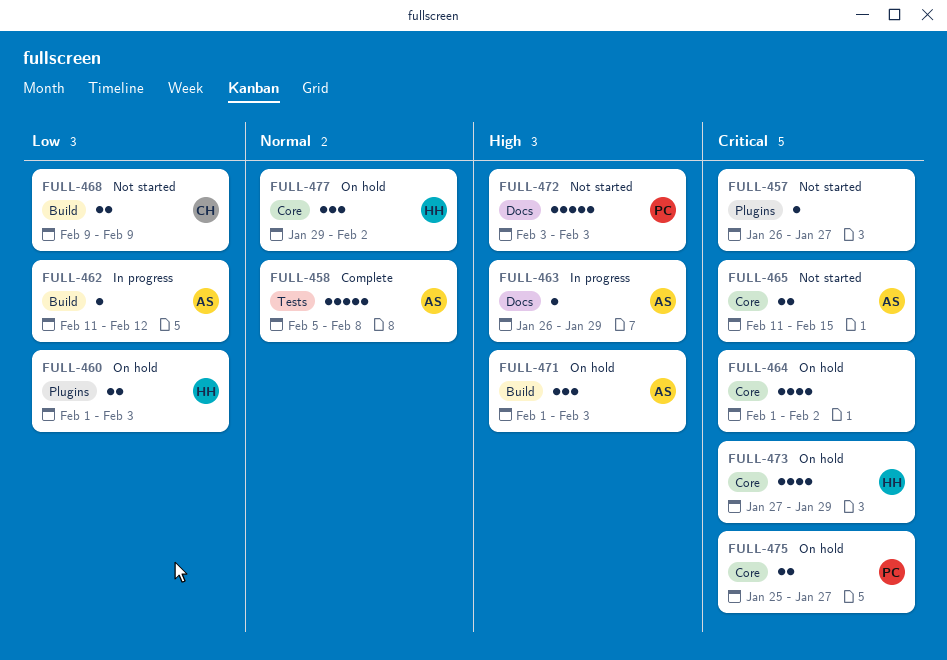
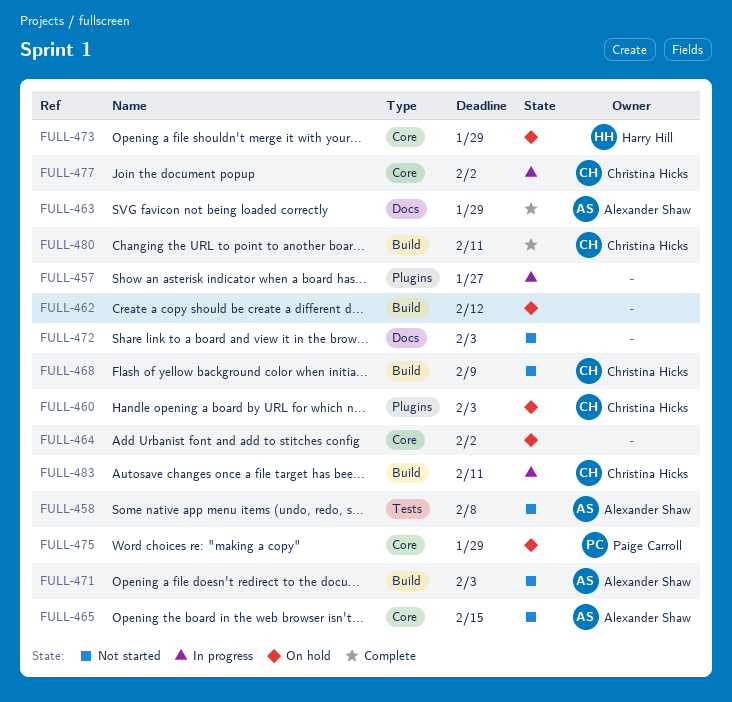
FULL-457, status: Not started -> In progress
FULL-458, status: Complete -> Not started
FULL-460, owner: Harry Hill -> Christina Hicks
FULL-462, status: In progress -> On hold
FULL-462, owner: Alexander Shaw -> none
FULL-463, status: In progress -> Complete
FULL-471, status: On hold -> Not started
FULL-472, owner: Paige Carroll -> none
FULL-475, due: Jan 27 -> Jan 29
FULL-477, status: On hold -> In progress
FULL-477, owner: Harry Hill -> Christina Hicks
FULL-480: none -> present
FULL-483: none -> present

